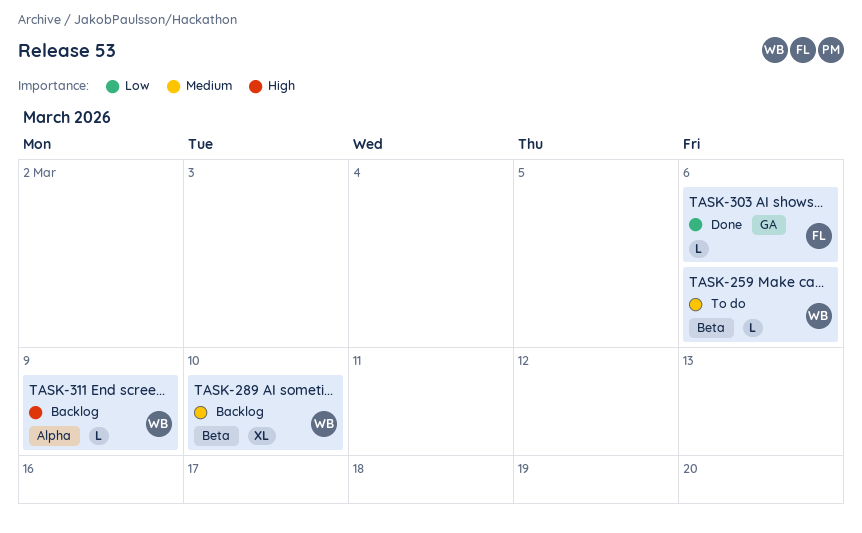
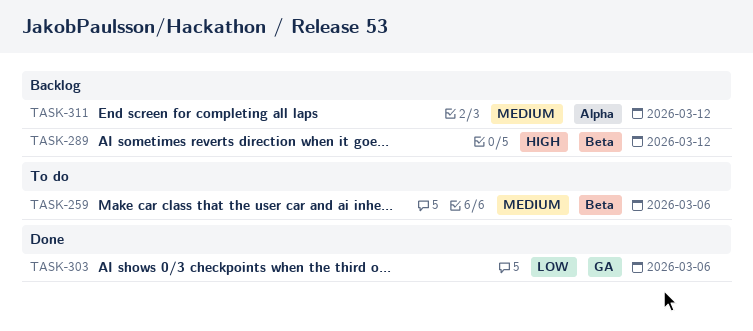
TASK-289, priority: Medium -> High
TASK-289, due: Mar 10 -> Mar 12
TASK-311, priority: High -> Medium
TASK-311, due: Mar 9 -> Mar 12

